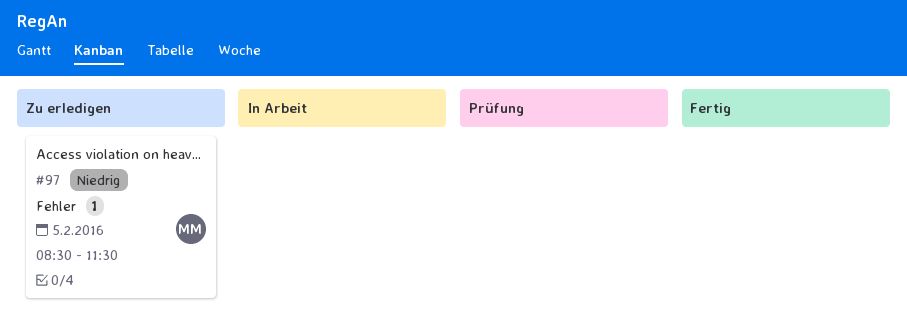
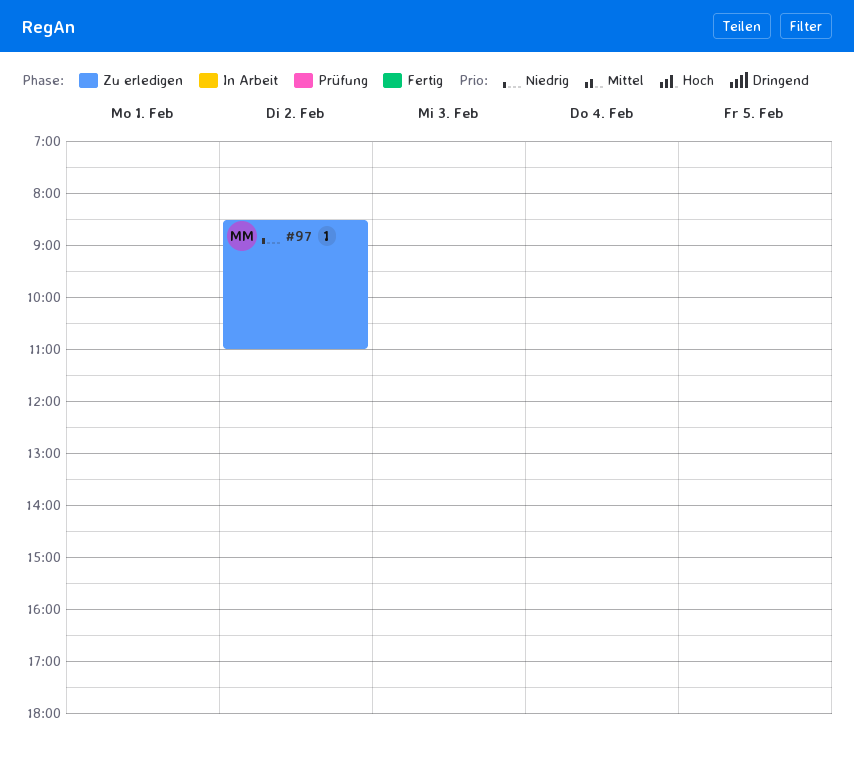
#97, day: Feb 5 -> Feb 2
#97, ends: 11:30 -> 11:00

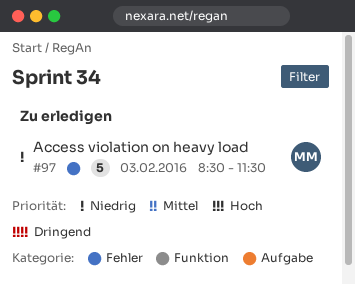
#97, estimate: 1 -> 5
#97, day: Feb 2 -> Feb 3
#97, ends: 11:00 -> 11:30

